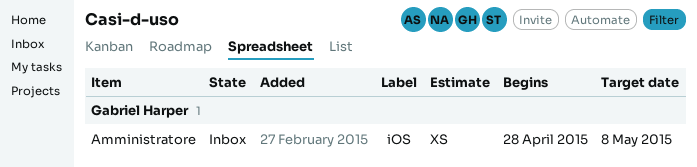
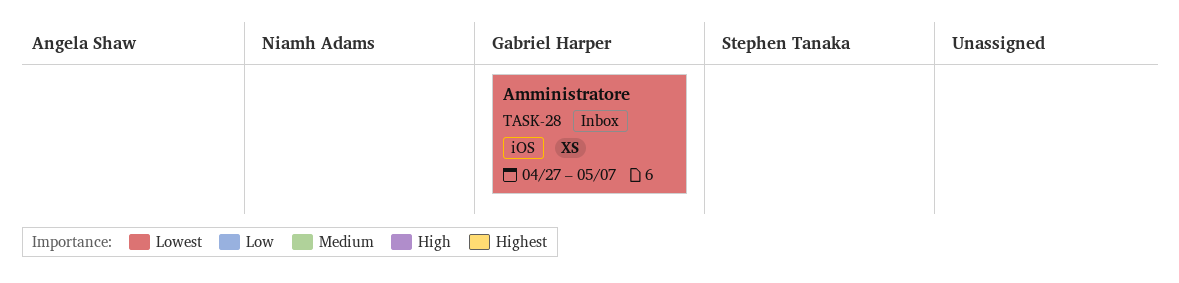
Amministratore, start: Apr 28 -> Apr 27
Amministratore, due: May 8 -> May 7

